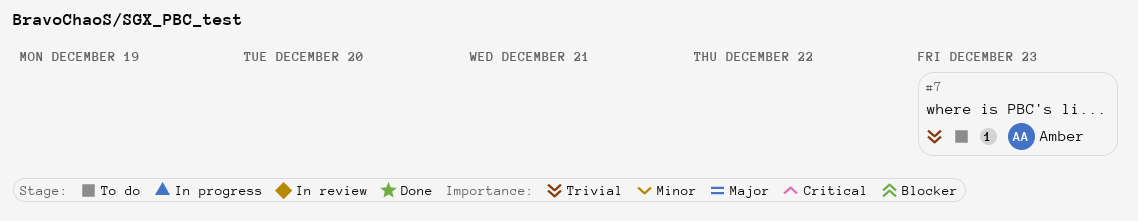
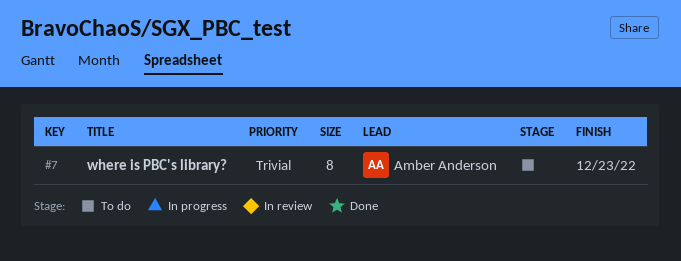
#7, estimate: 1 -> 8

